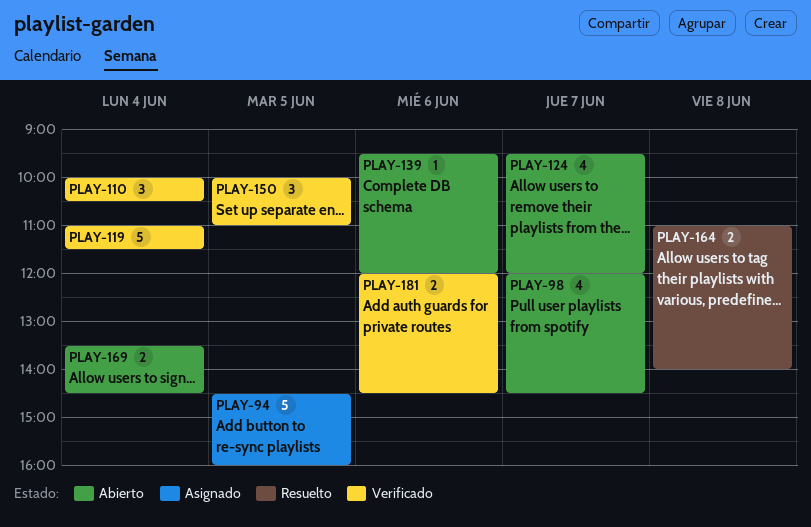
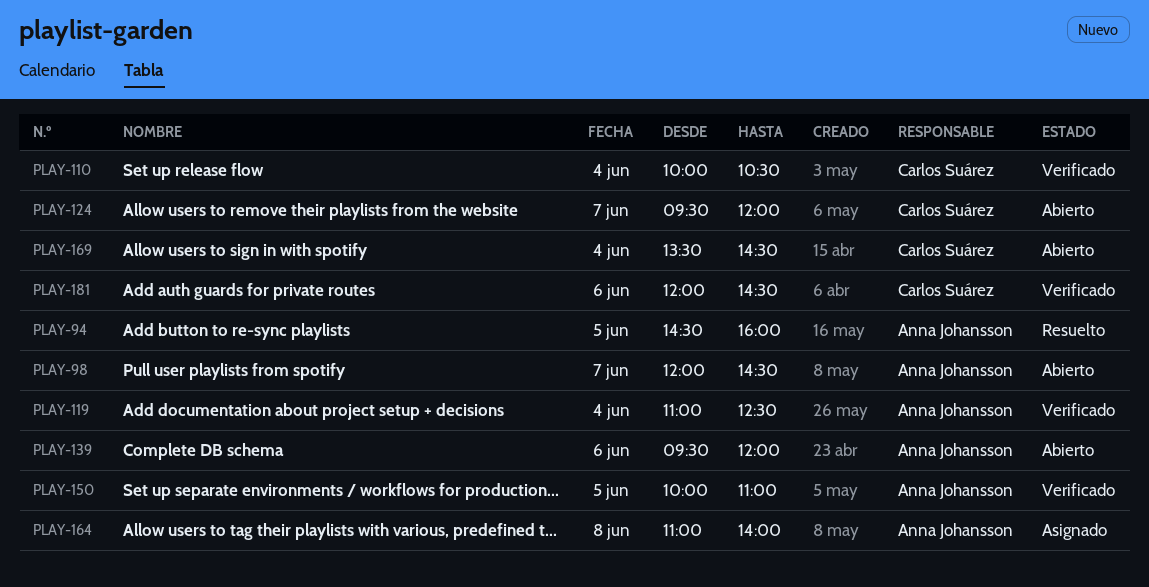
PLAY-94, status: Asignado -> Resuelto
PLAY-119, ends: 11:30 -> 12:30
PLAY-164, status: Resuelto -> Asignado

